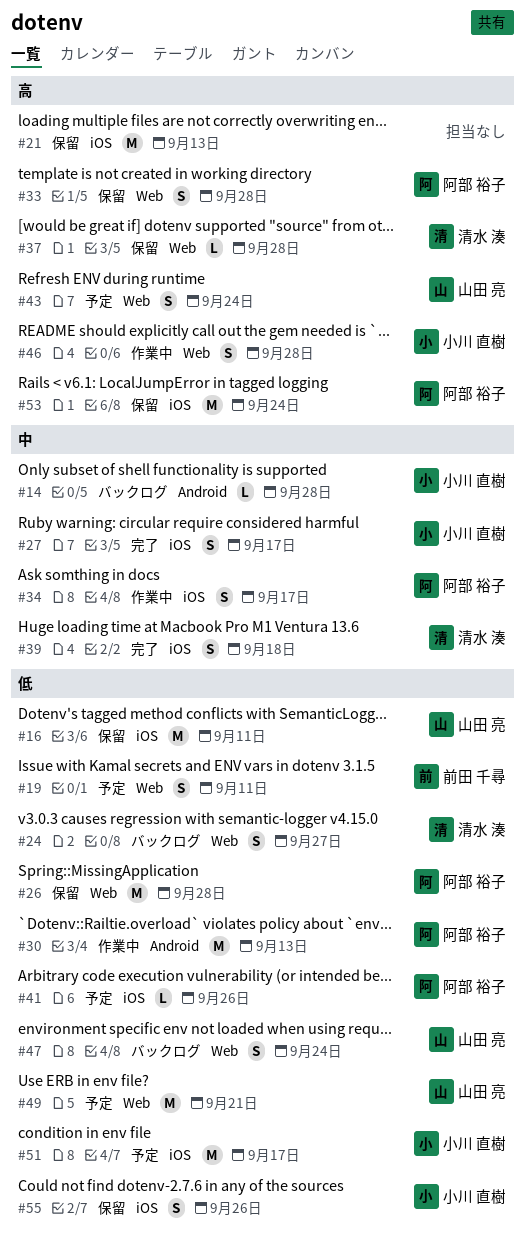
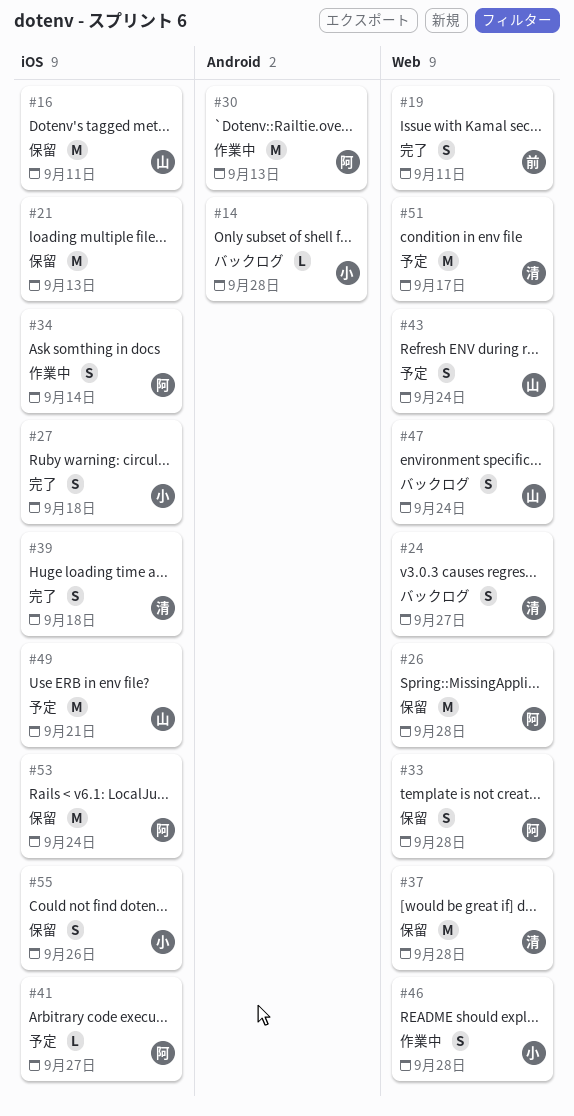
#19, status: 予定 -> 完了
#27, due: Sep 17 -> Sep 18
#34, due: Sep 17 -> Sep 14
#37, estimate: L -> M
#41, due: Sep 26 -> Sep 27
#49, label: Web -> iOS
#51, owner: 小川 直樹 -> 清水 湊
#51, label: iOS -> Web

